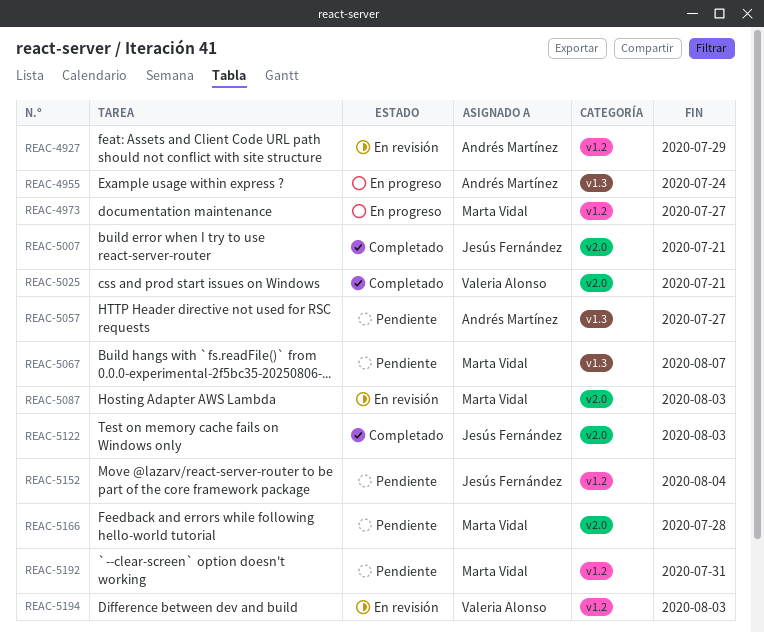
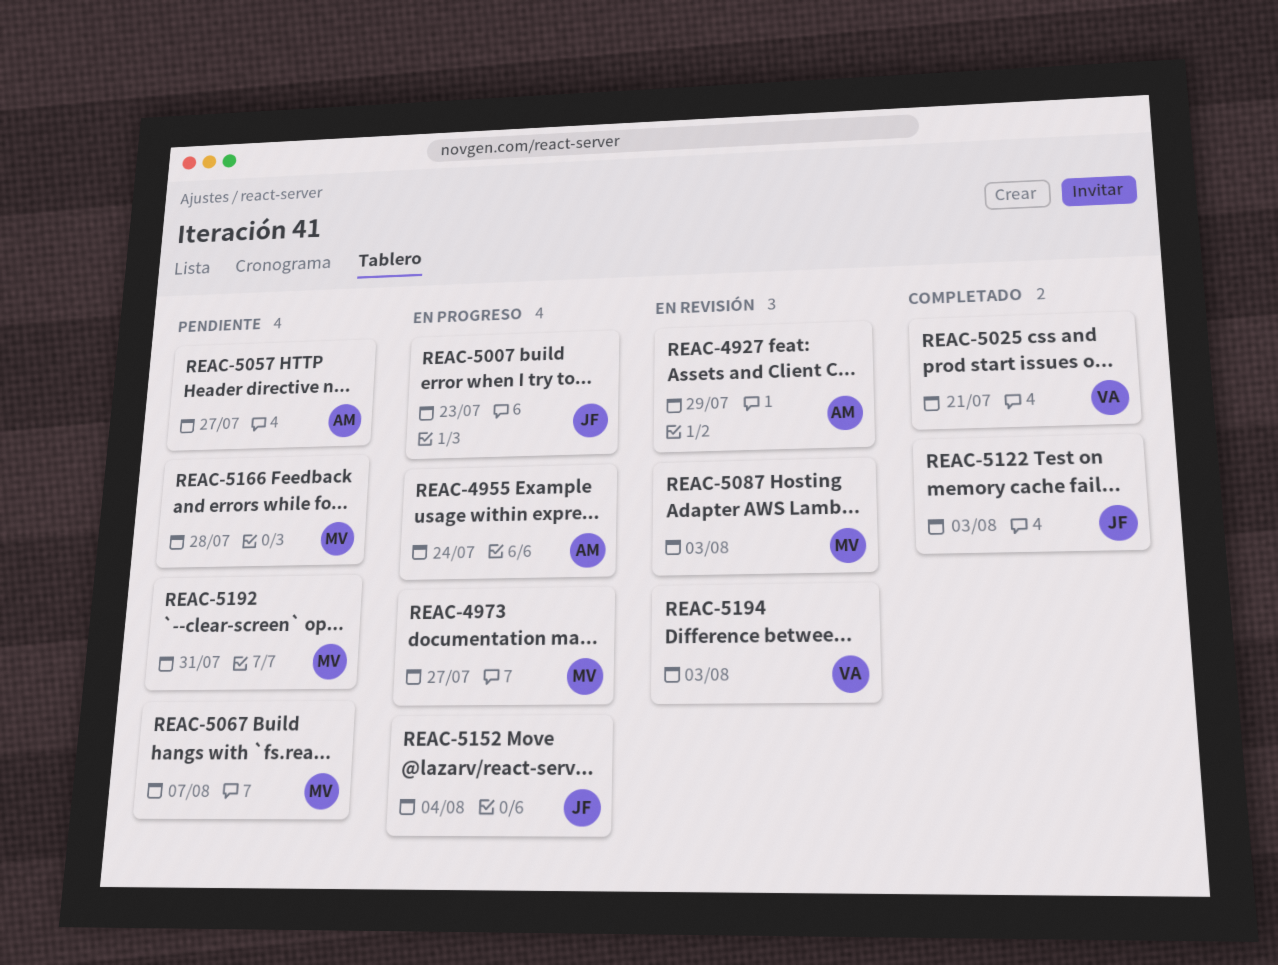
REAC-5007, status: Completado -> En progreso
REAC-5007, due: Jul 21 -> Jul 23
REAC-5152, status: Pendiente -> En progreso

